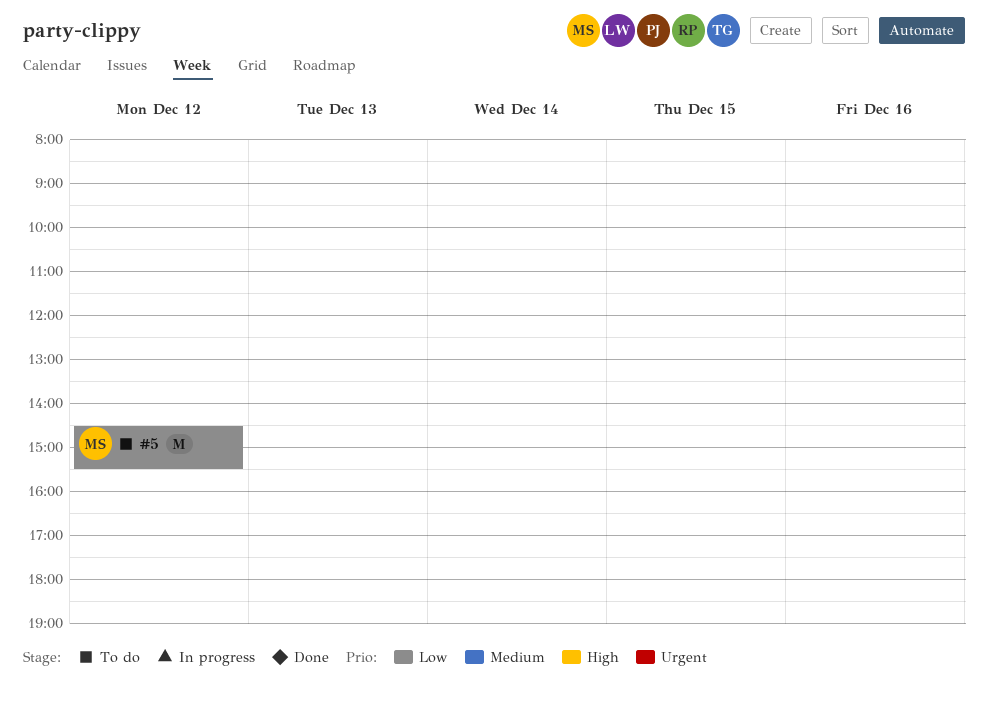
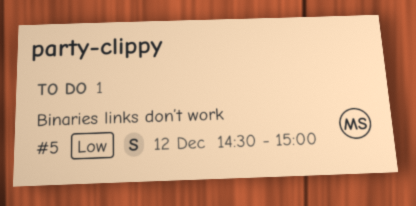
#5, estimate: M -> S
#5, ends: 15:30 -> 15:00

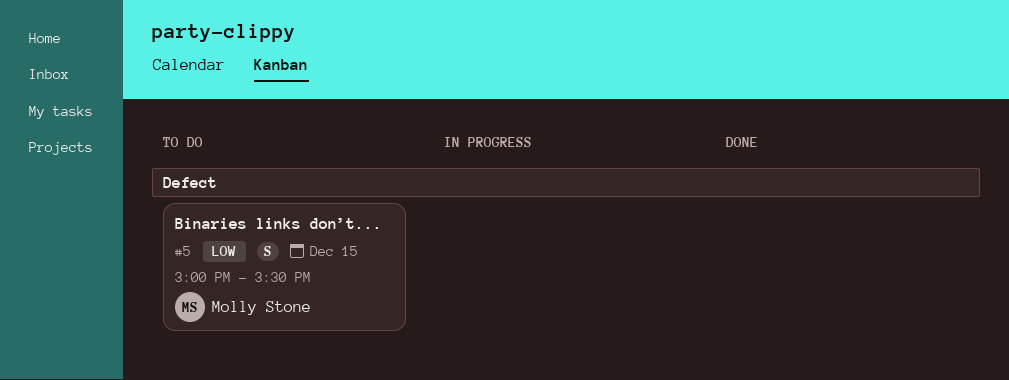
#5, day: Dec 12 -> Dec 15
#5, begins: 14:30 -> 15:00
#5, ends: 15:00 -> 15:30

